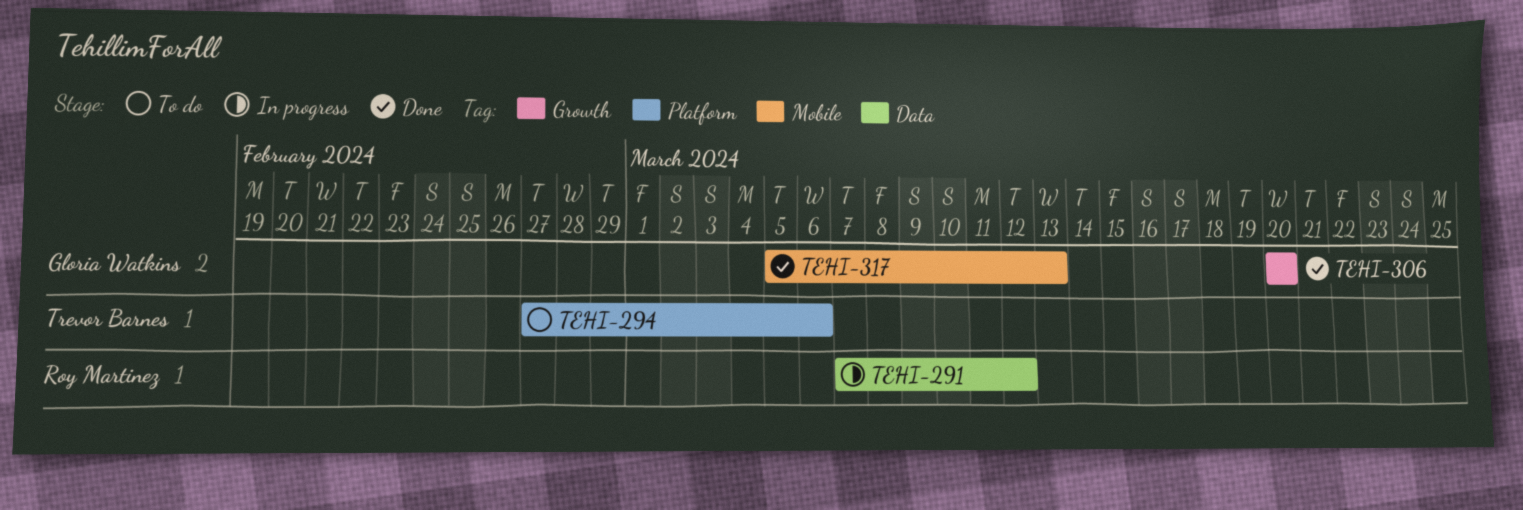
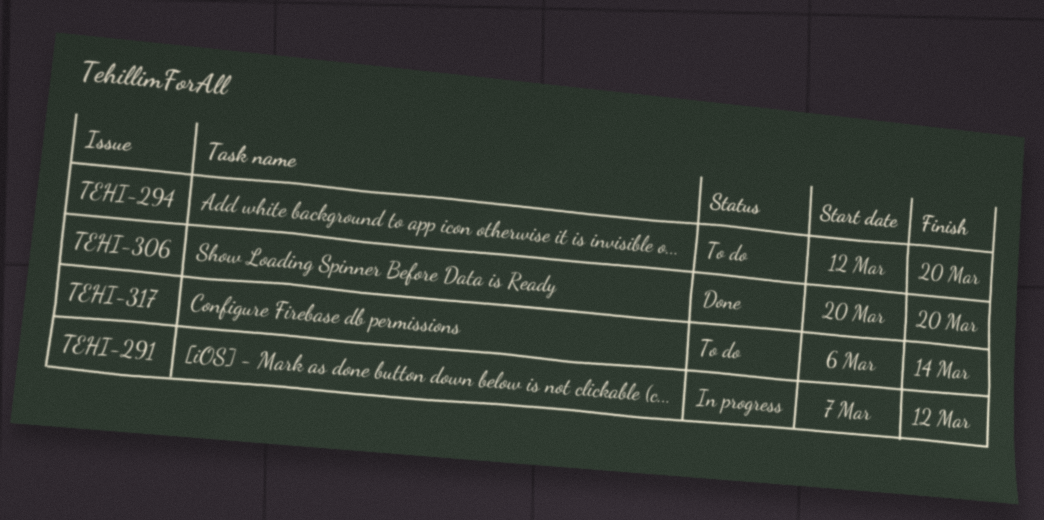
TEHI-294, start: Feb 27 -> Mar 12
TEHI-294, due: Mar 6 -> Mar 20
TEHI-317, status: Done -> To do
TEHI-317, start: Mar 5 -> Mar 6
TEHI-317, due: Mar 13 -> Mar 14

